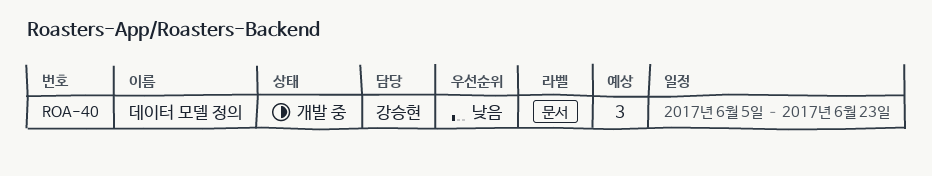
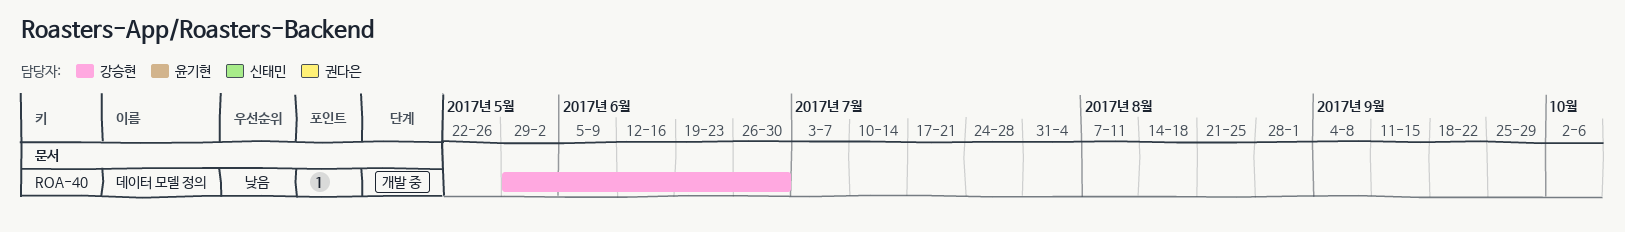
ROA-40, estimate: 3 -> 1
ROA-40, start: Jun 5 -> May 29
ROA-40, due: Jun 23 -> Jun 30

